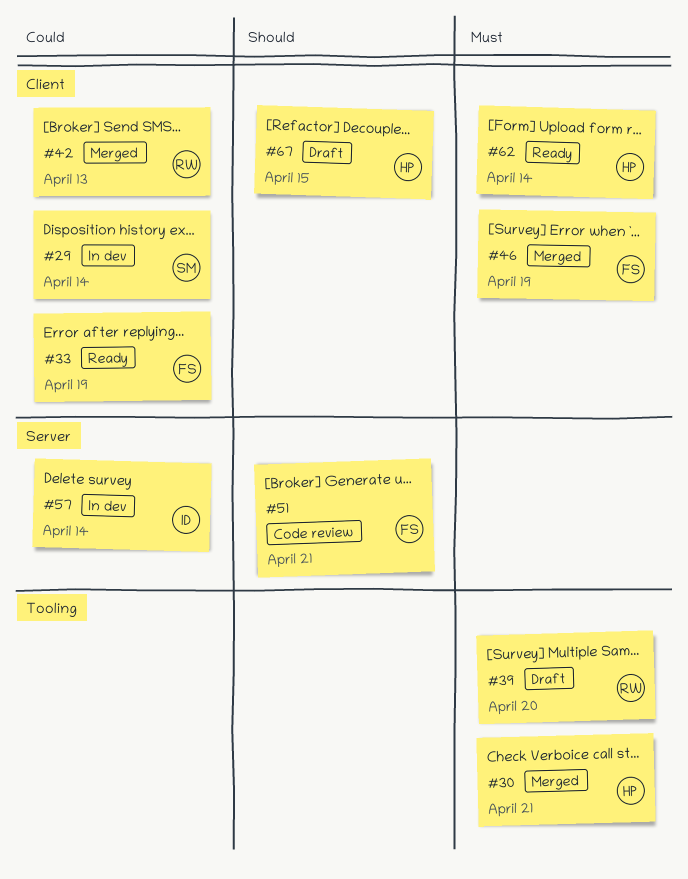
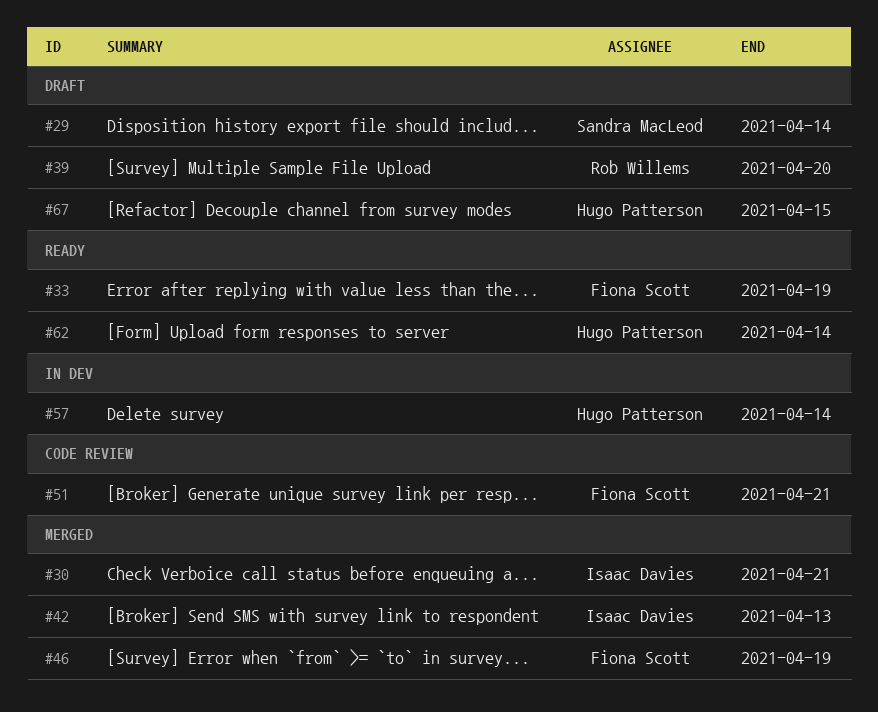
#29, status: In dev -> Draft
#30, owner: Hugo Patterson -> Isaac Davies
#42, owner: Rob Willems -> Isaac Davies
#57, owner: Isaac Davies -> Hugo Patterson

